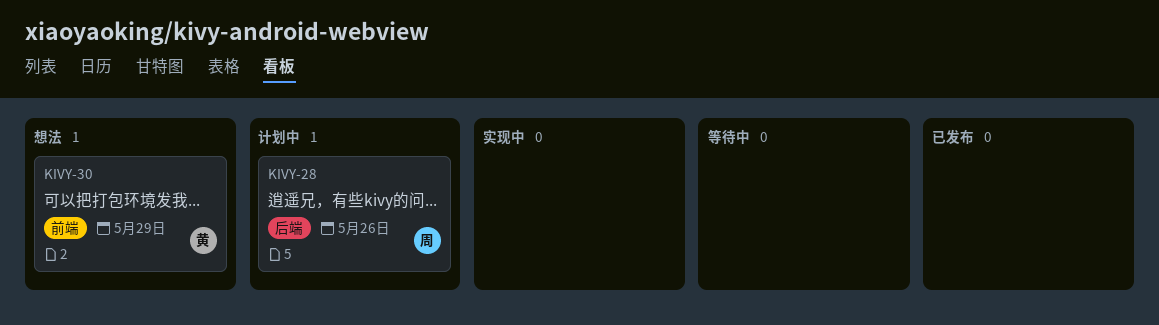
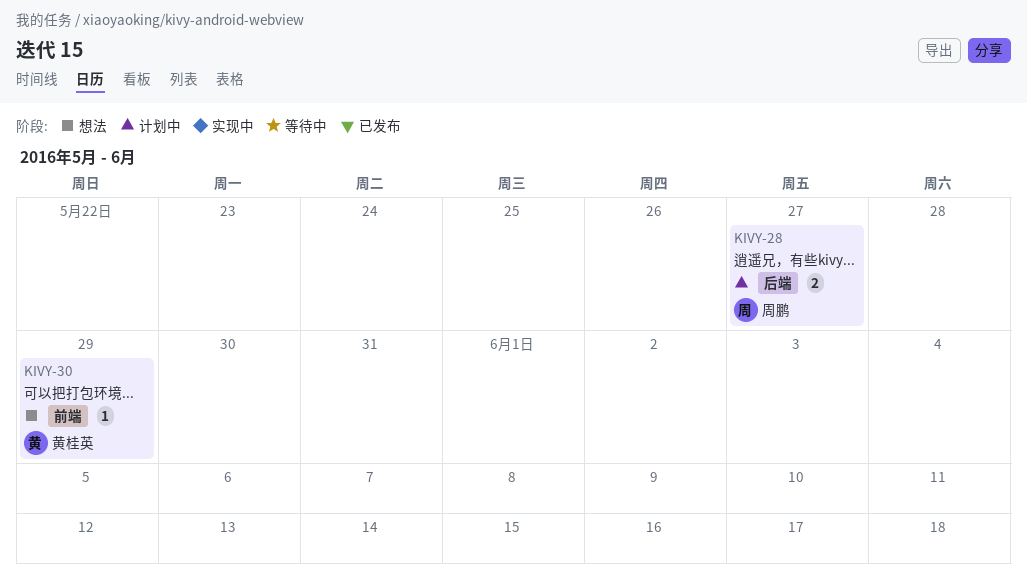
KIVY-28, due: May 26 -> May 27

